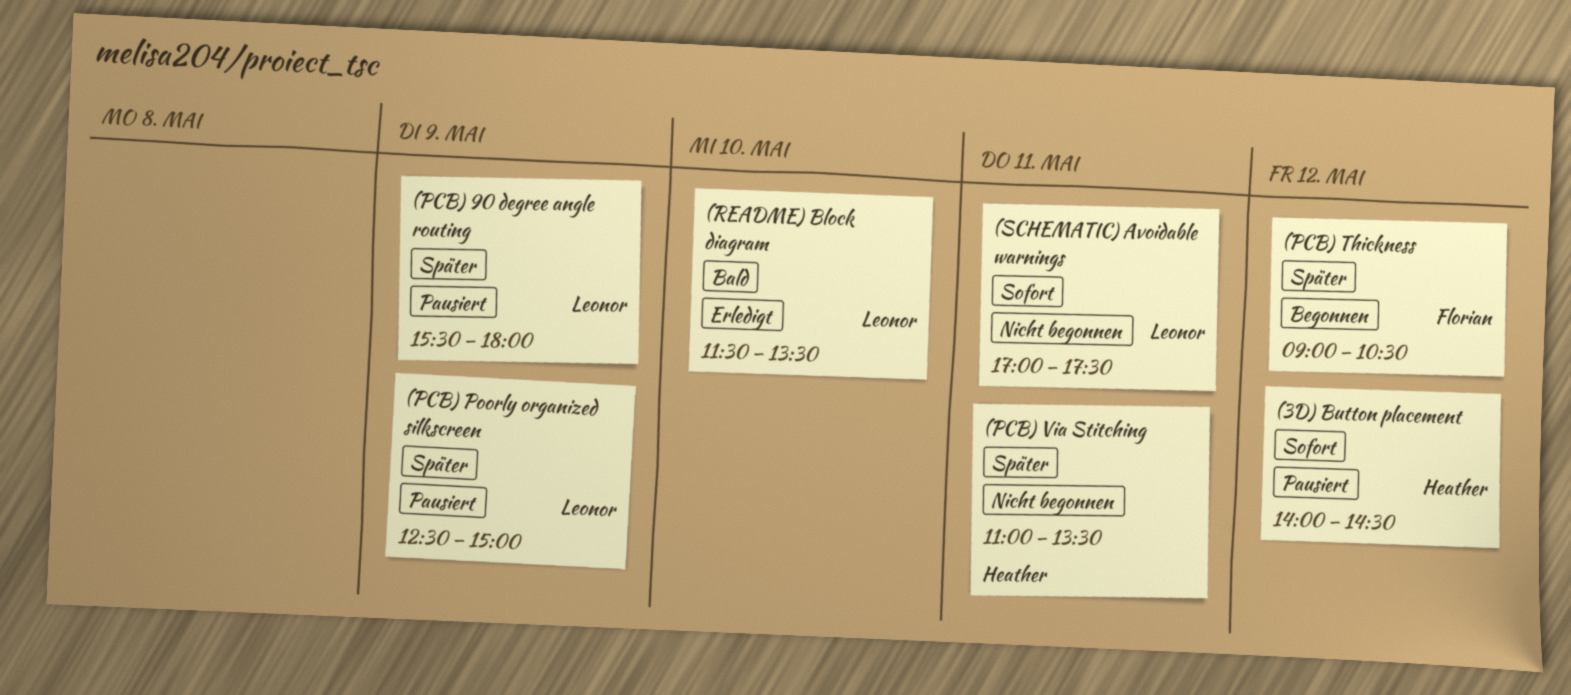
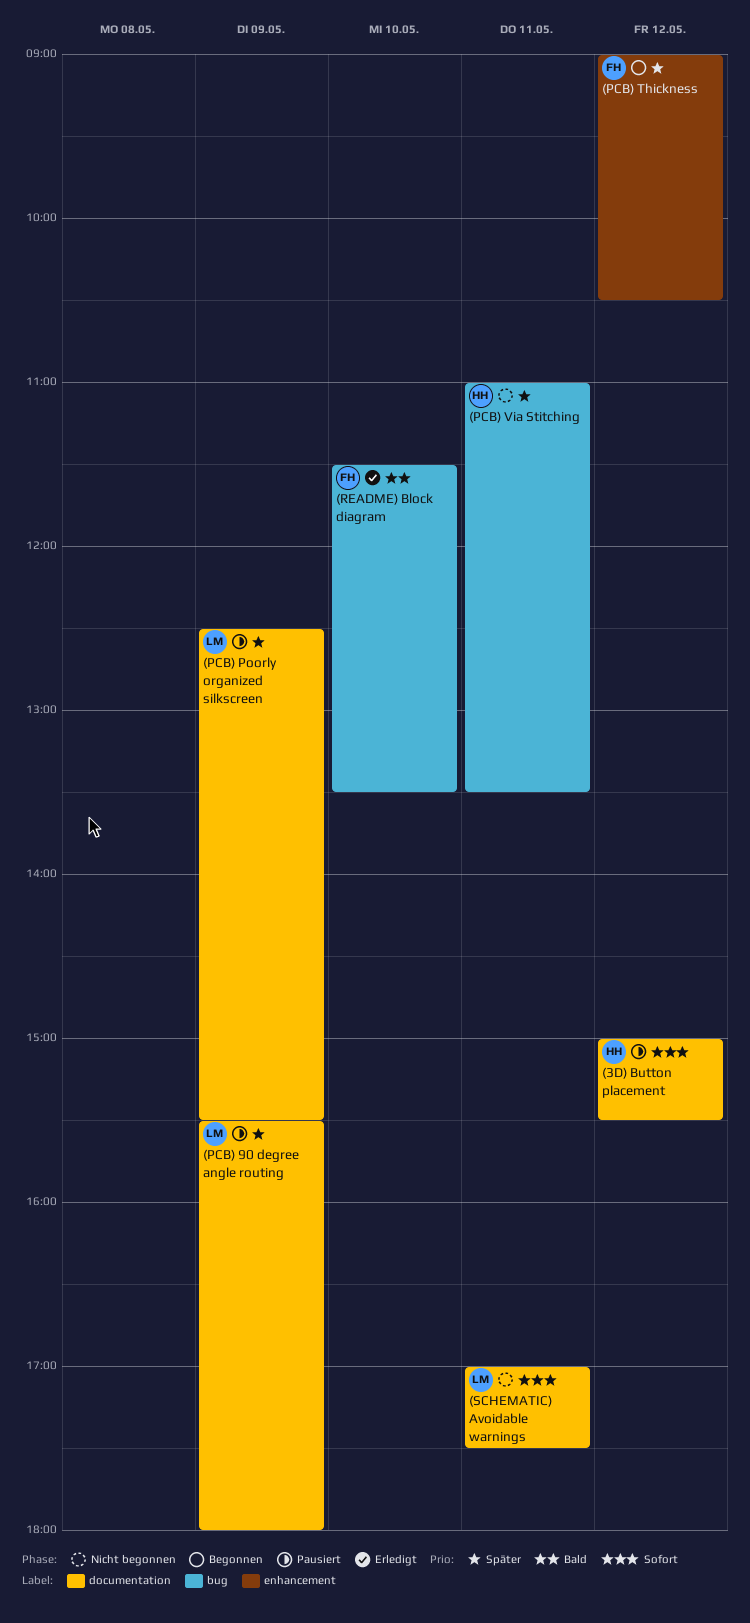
(3D) Button placement, begins: 14:00 -> 15:00
(3D) Button placement, ends: 14:30 -> 15:30
(PCB) Poorly organized silkscreen, ends: 15:00 -> 15:30
(README) Block diagram, owner: Leonor -> Florian

